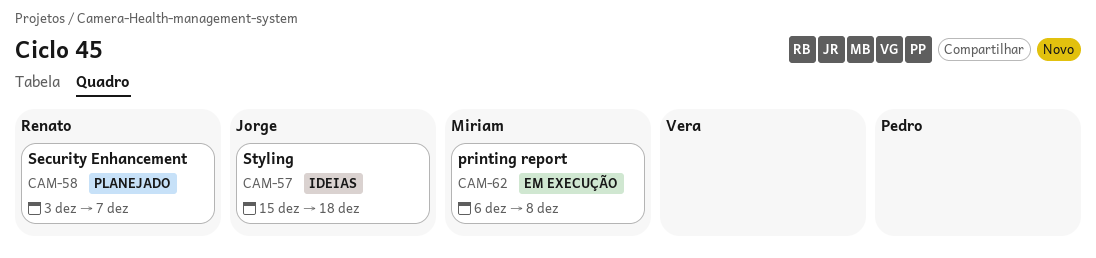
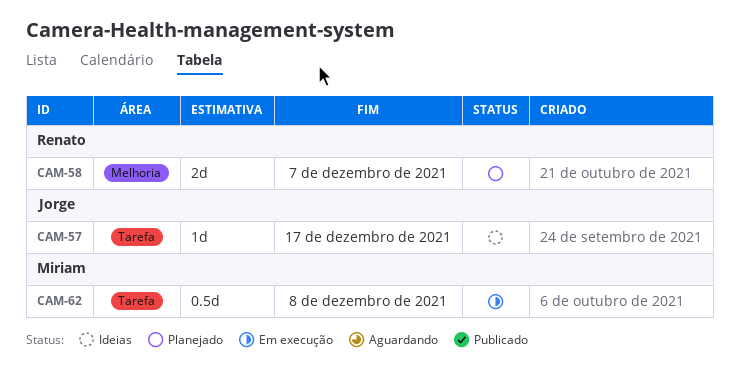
CAM-57, due: Dec 18 -> Dec 17

